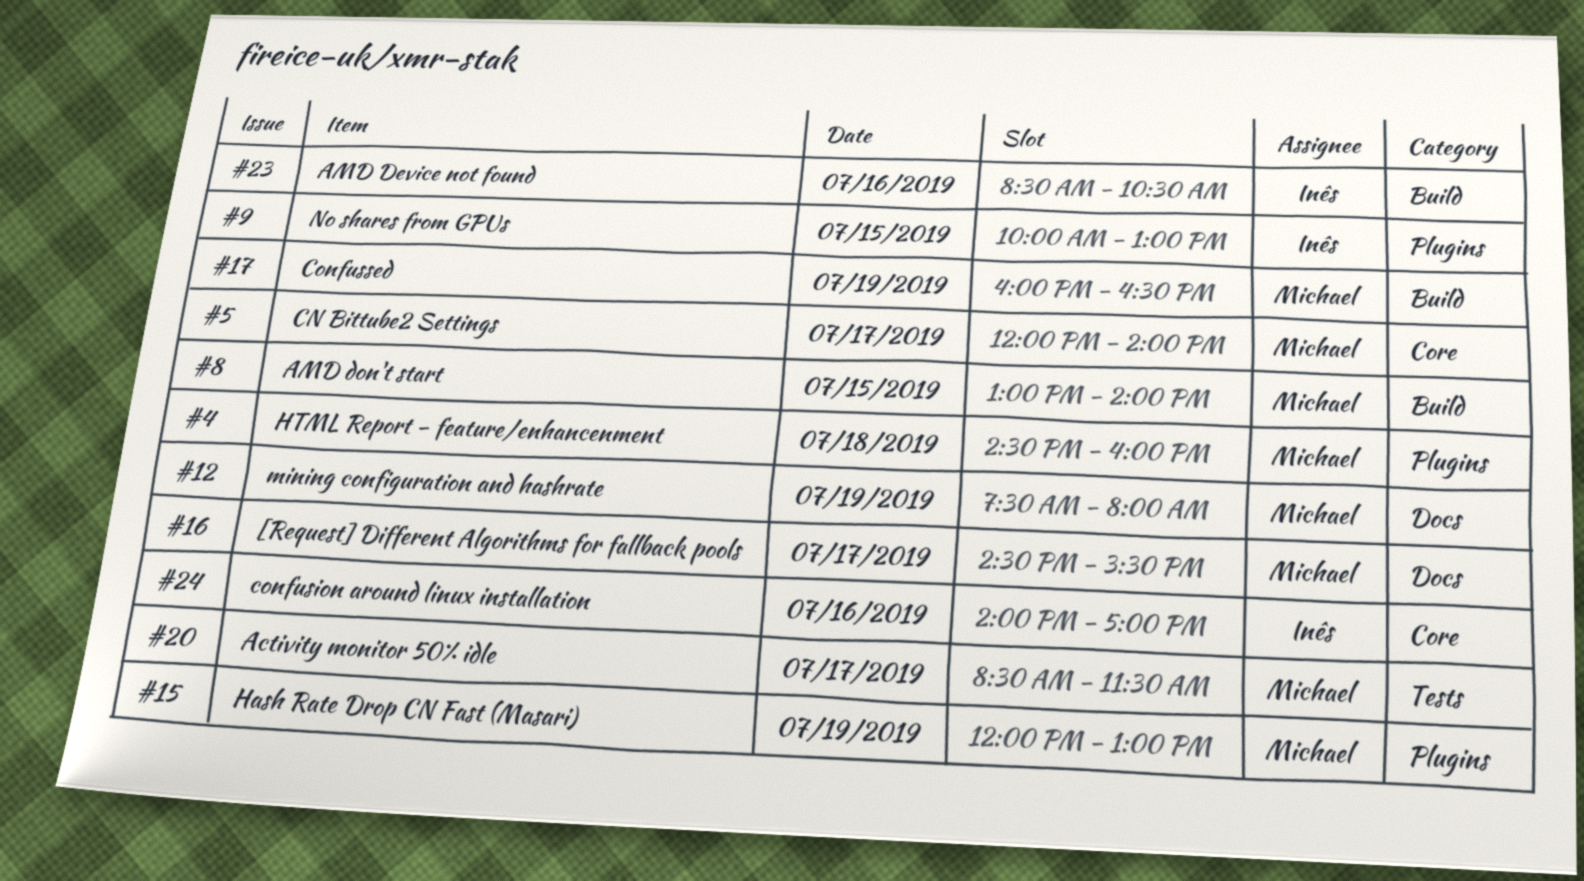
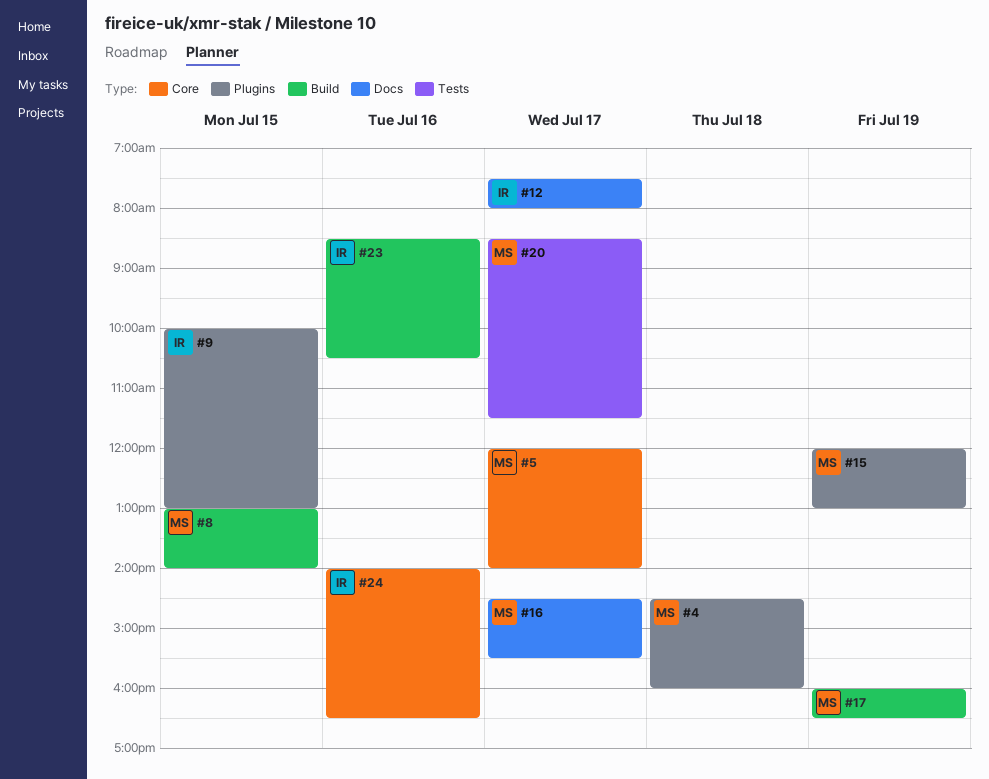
#12, owner: Michael -> Inês
#12, day: Jul 19 -> Jul 17
#24, ends: 17:00 -> 16:30

